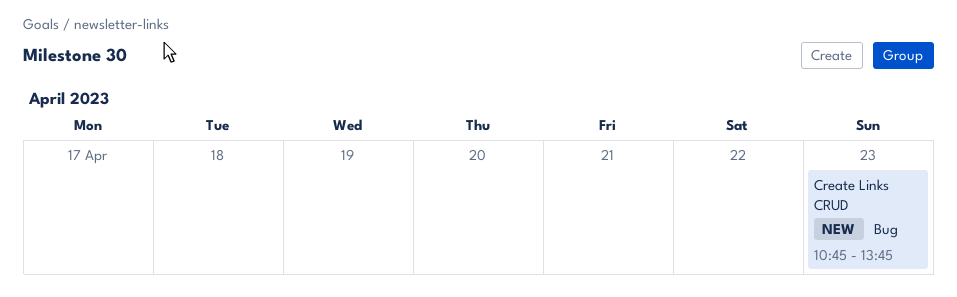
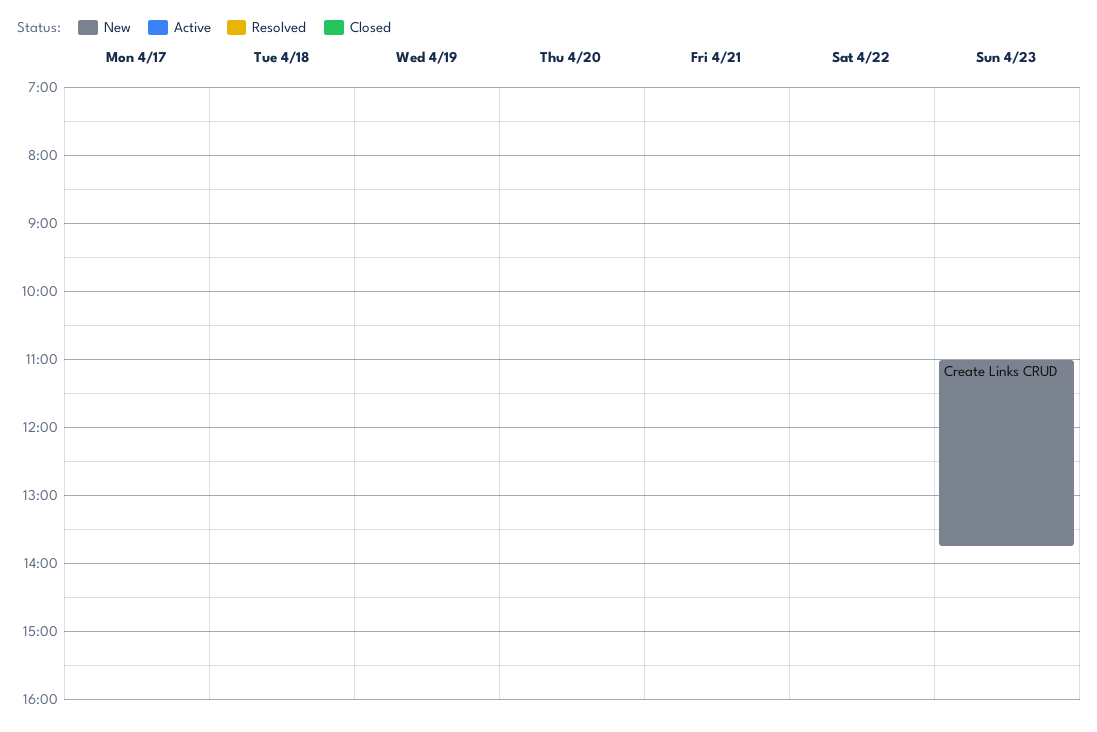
Create Links CRUD, begins: 10:45 -> 11:00

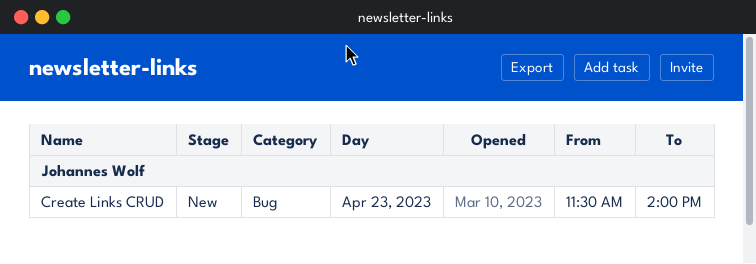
Create Links CRUD, begins: 11:00 -> 11:30
Create Links CRUD, ends: 13:45 -> 14:00

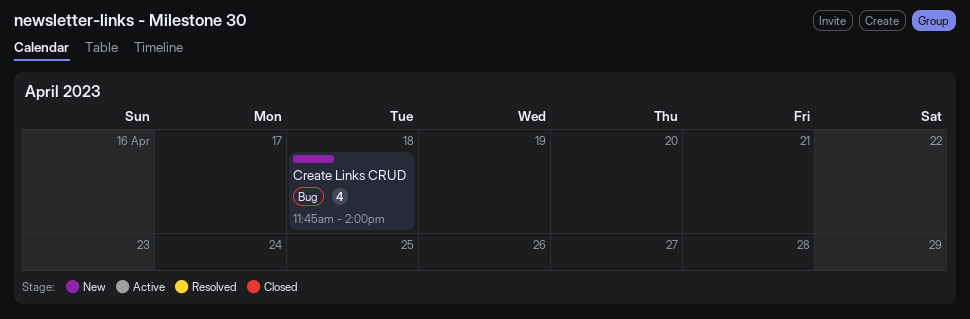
Create Links CRUD, day: Apr 23 -> Apr 18
Create Links CRUD, begins: 11:30 -> 11:45

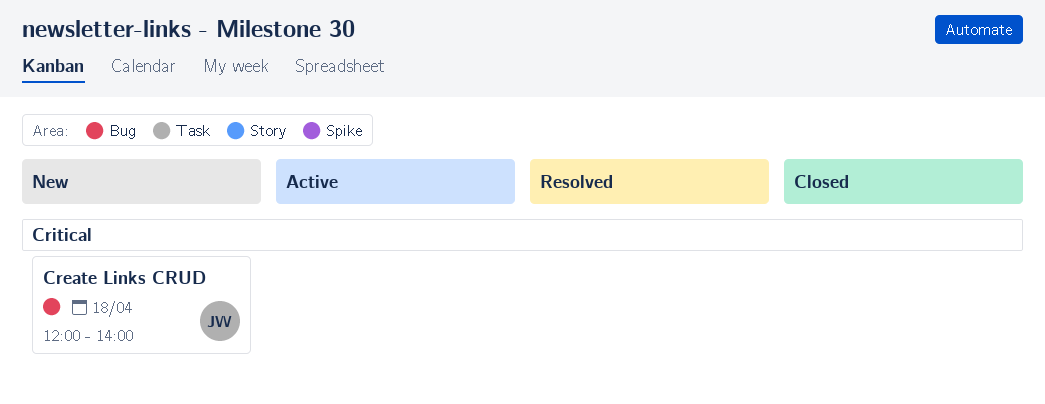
Create Links CRUD, begins: 11:45 -> 12:00

